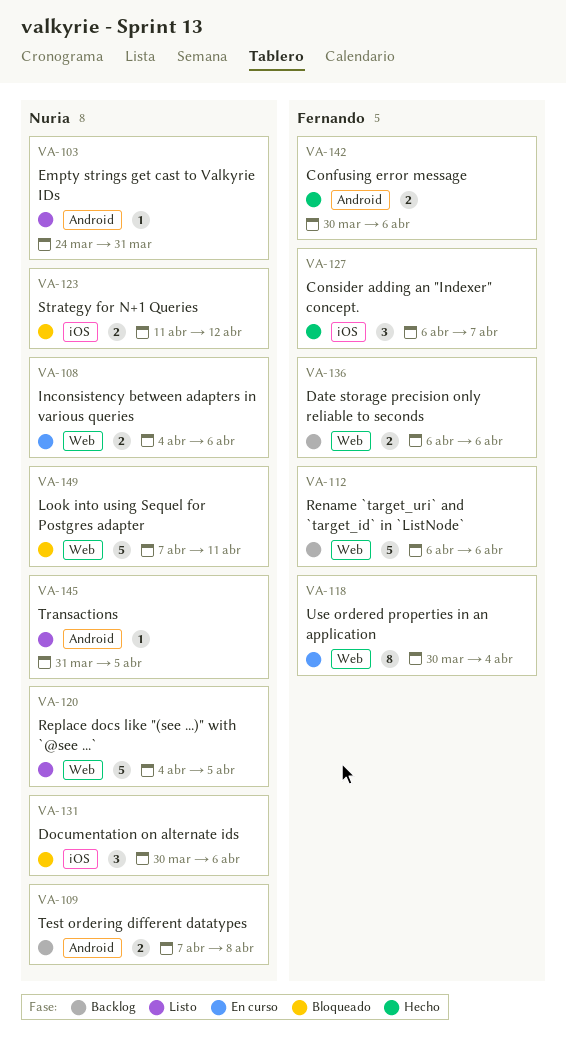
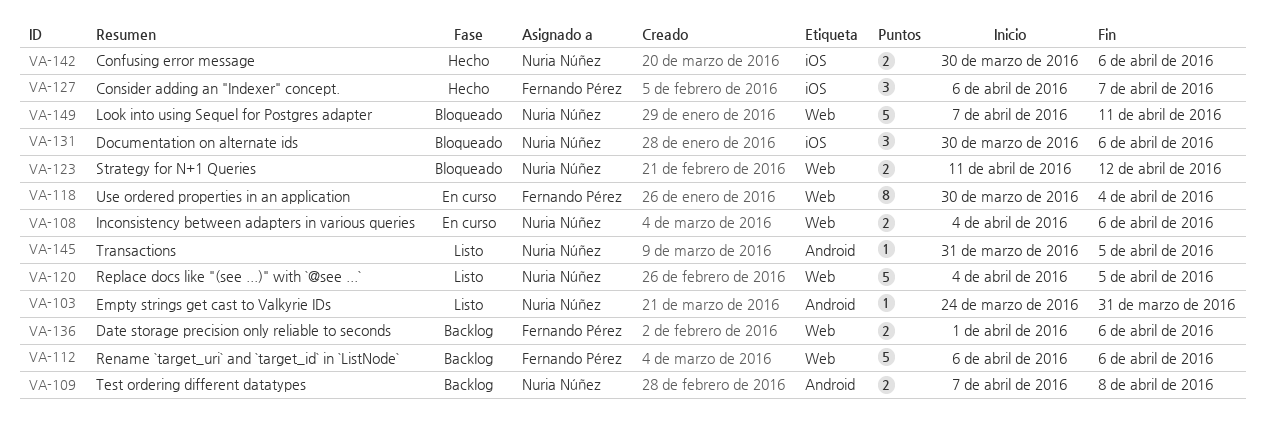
VA-123, label: iOS -> Web
VA-136, start: Apr 6 -> Apr 1
VA-142, owner: Fernando Pérez -> Nuria Núñez
VA-142, label: Android -> iOS

